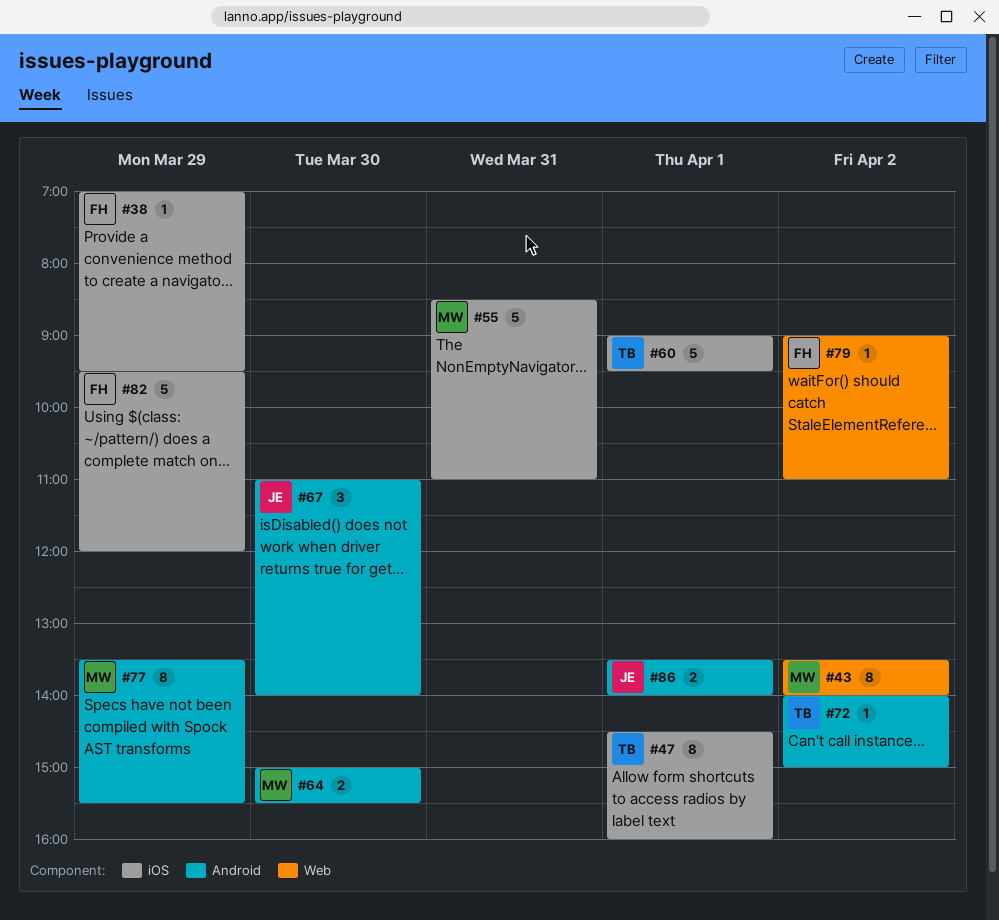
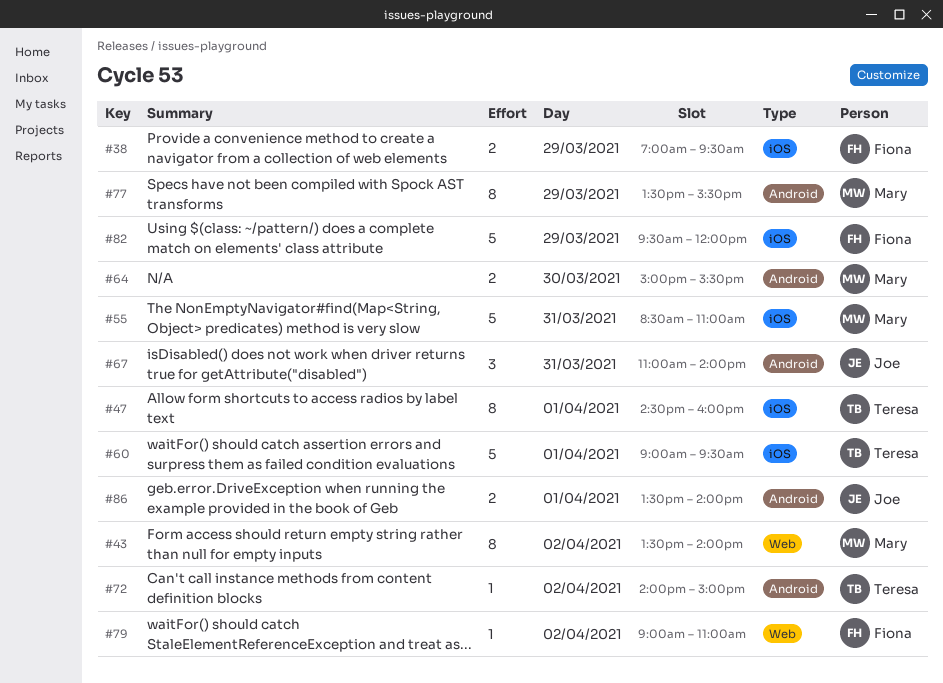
#38, estimate: 1 -> 2
#67, day: Mar 30 -> Mar 31

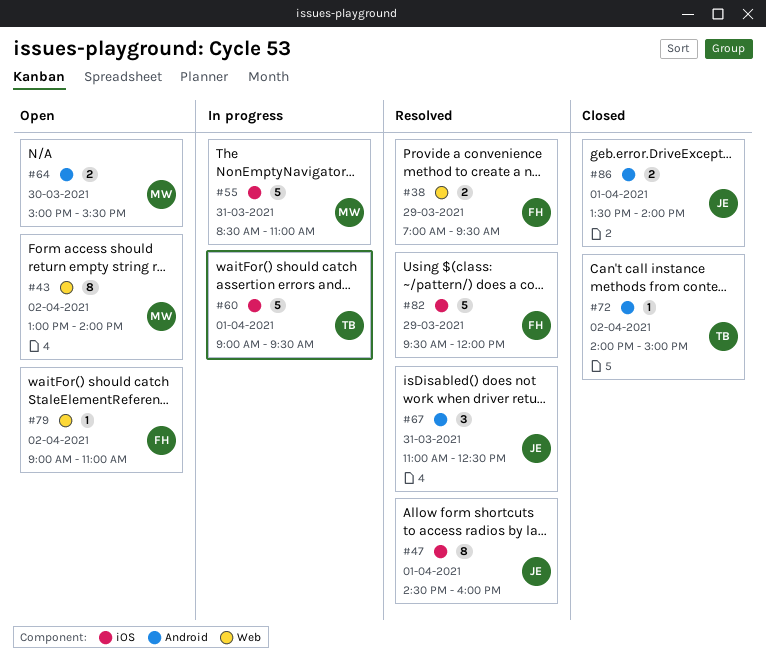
#38, label: iOS -> Web
#43, begins: 13:30 -> 13:00
#47, owner: Teresa -> Joe
#67, ends: 14:00 -> 12:30
#77: present -> none

